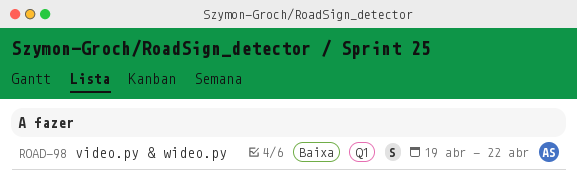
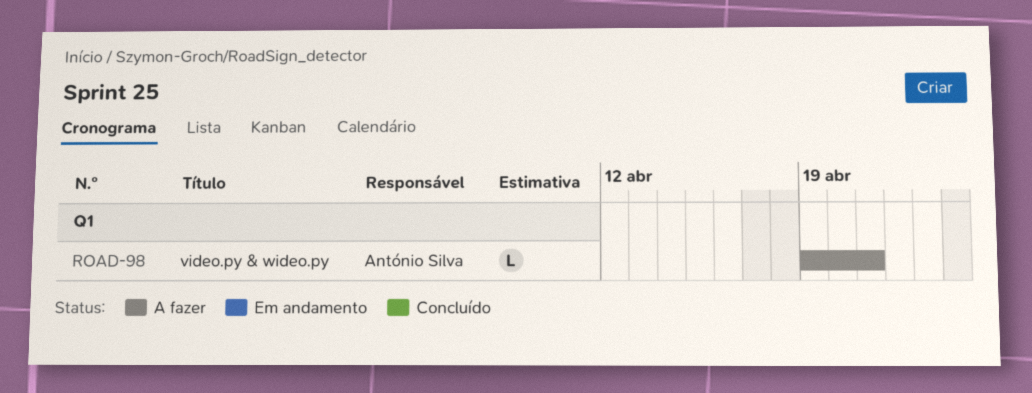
ROAD-98, estimate: S -> L
ROAD-98, due: Apr 22 -> Apr 21

